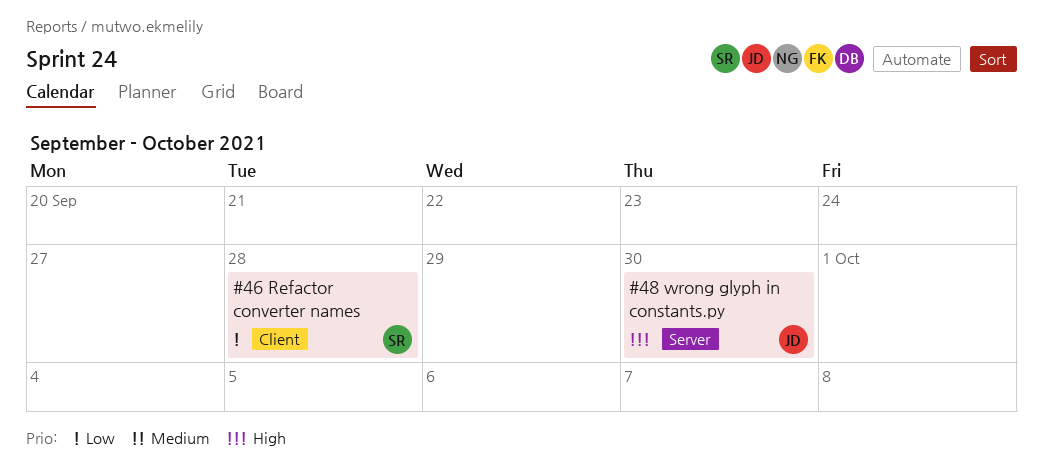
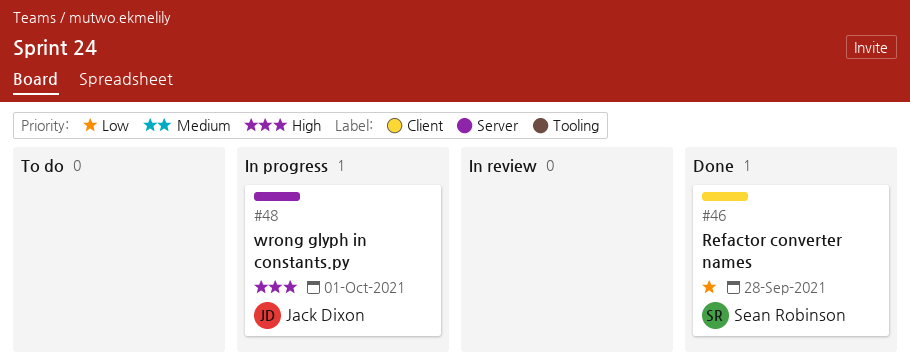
#48, due: Sep 30 -> Oct 1

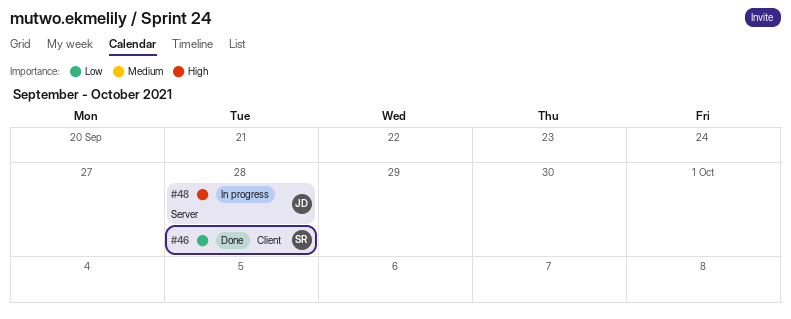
#48, due: Oct 1 -> Sep 28

